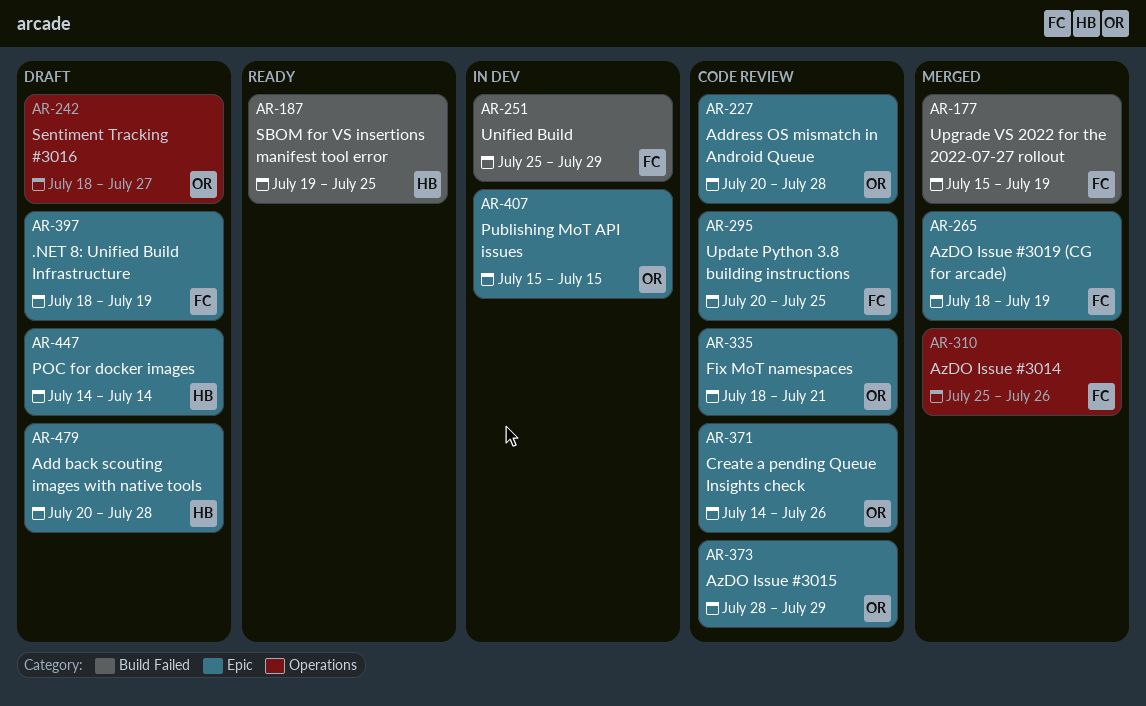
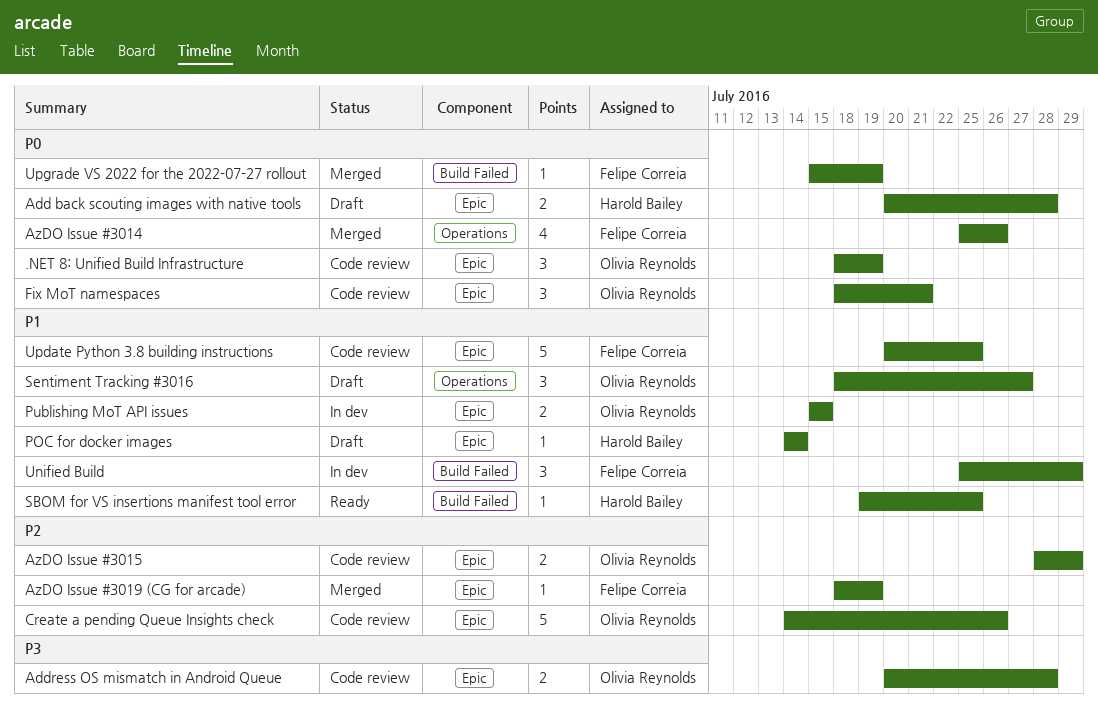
.NET 8: Unified Build Infrastructure, status: Draft -> Code review
.NET 8: Unified Build Infrastructure, owner: Felipe Correia -> Olivia Reynolds

